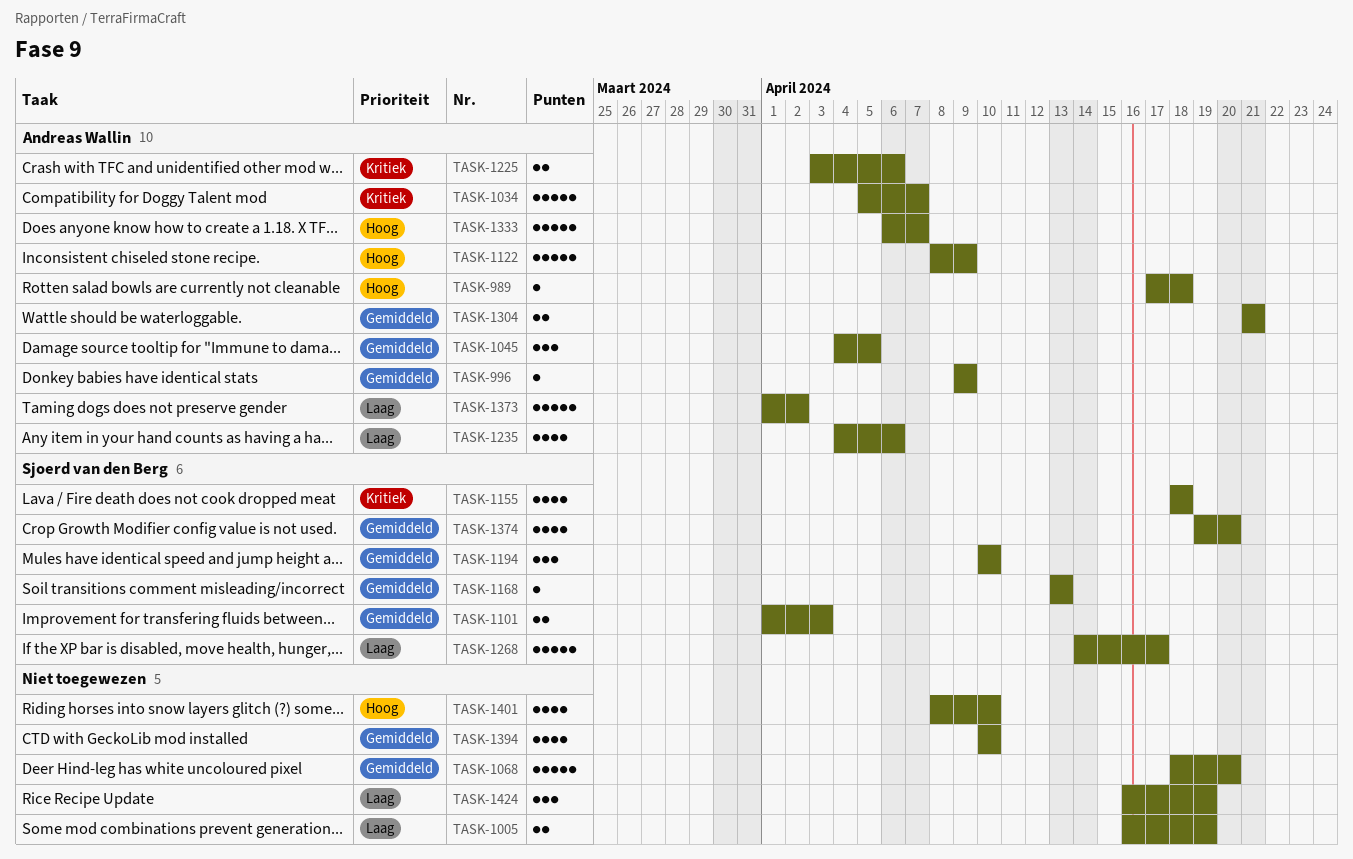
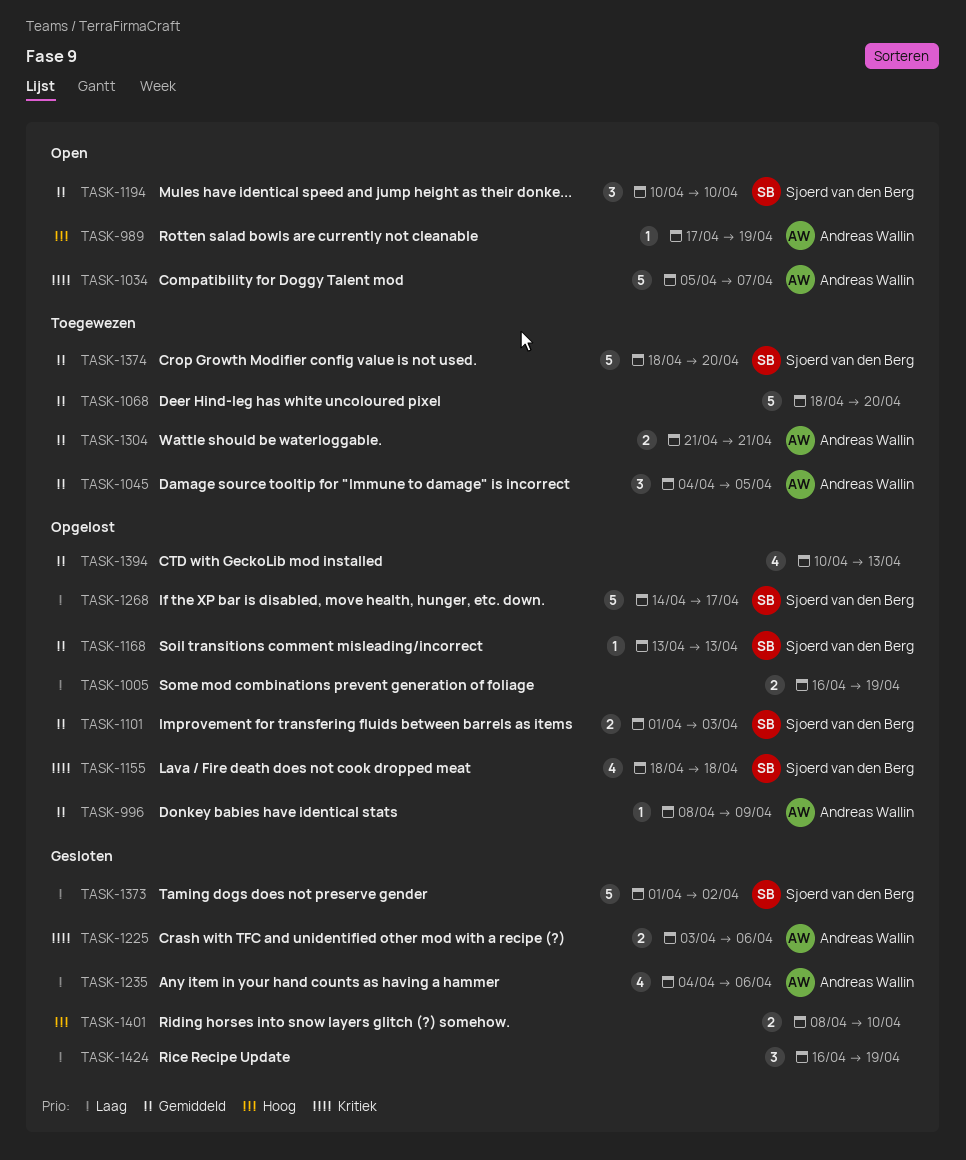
TASK-989, due: Apr 18 -> Apr 19
TASK-996, start: Apr 9 -> Apr 8
TASK-1122: present -> none
TASK-1333: present -> none
TASK-1373, owner: Andreas Wallin -> Sjoerd van den Berg
TASK-1374, estimate: 4 -> 5
TASK-1374, start: Apr 19 -> Apr 18
TASK-1394, due: Apr 10 -> Apr 13
TASK-1401, estimate: 4 -> 2

